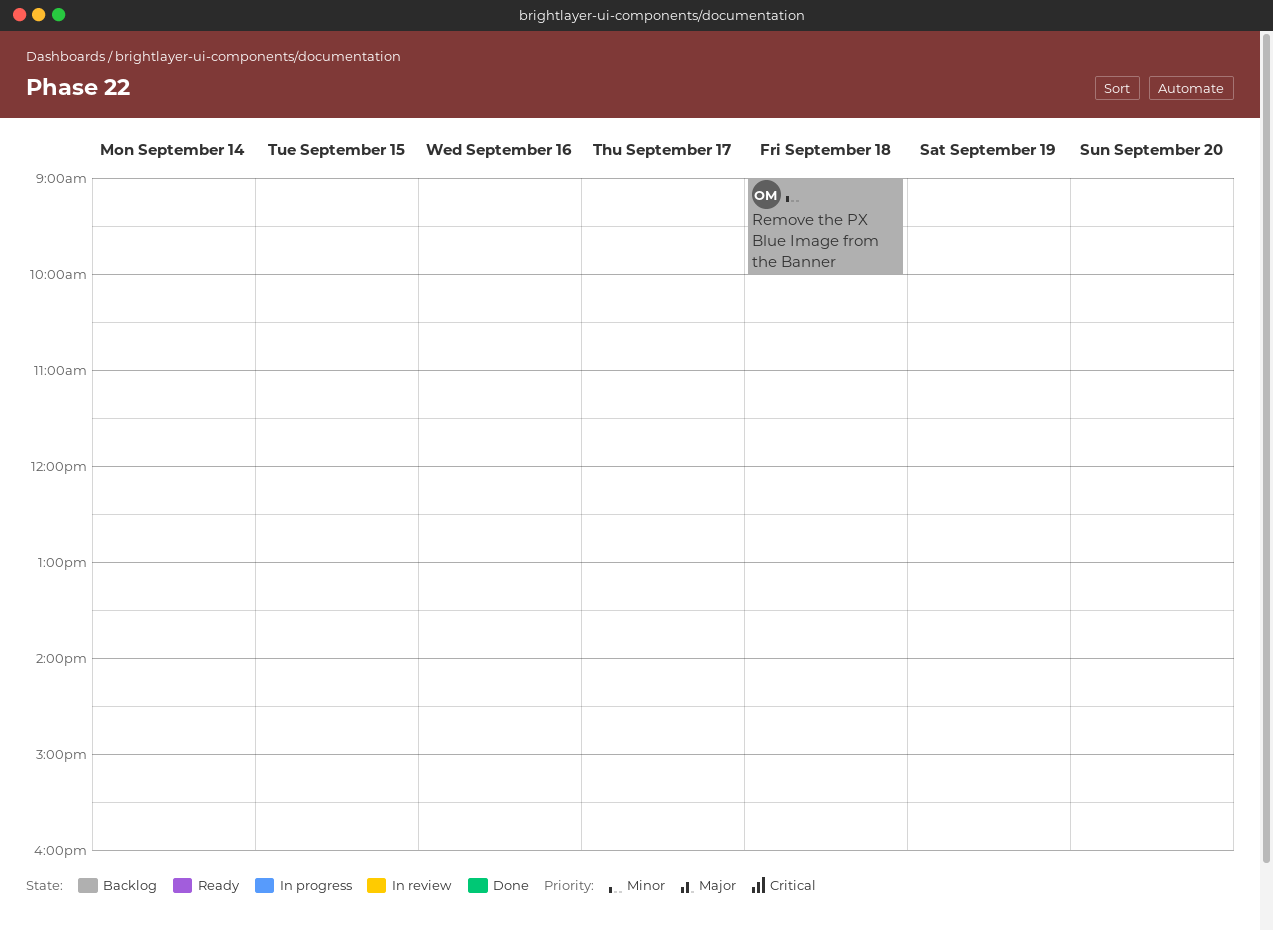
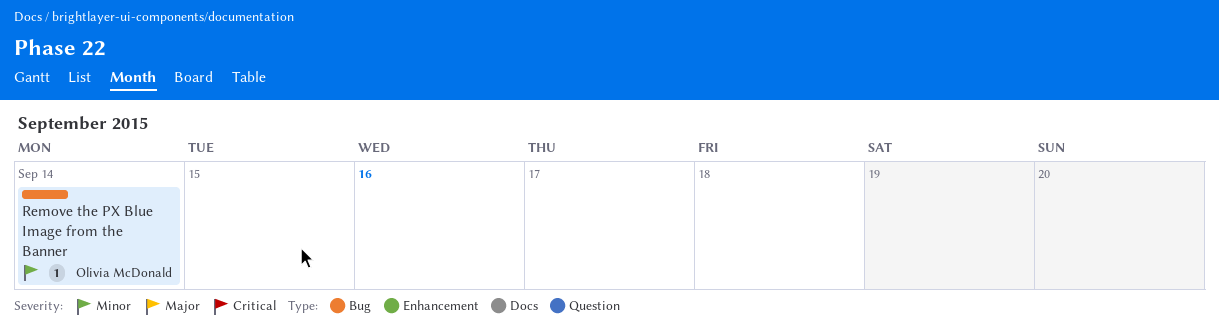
Remove the PX Blue Image from the Banner, day: Sep 18 -> Sep 14

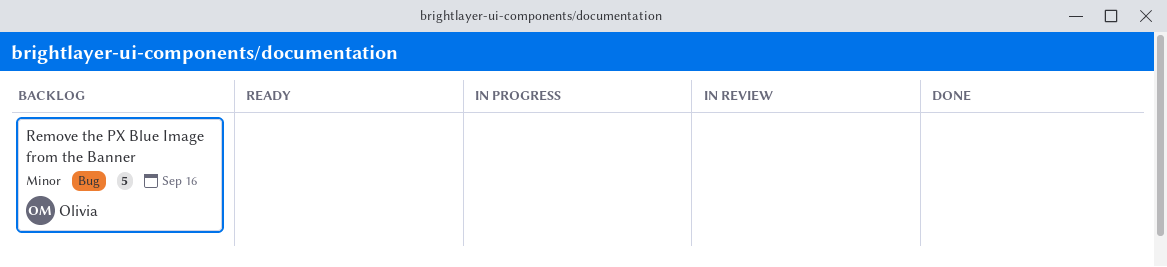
Remove the PX Blue Image from the Banner, estimate: 1 -> 5
Remove the PX Blue Image from the Banner, day: Sep 14 -> Sep 16

